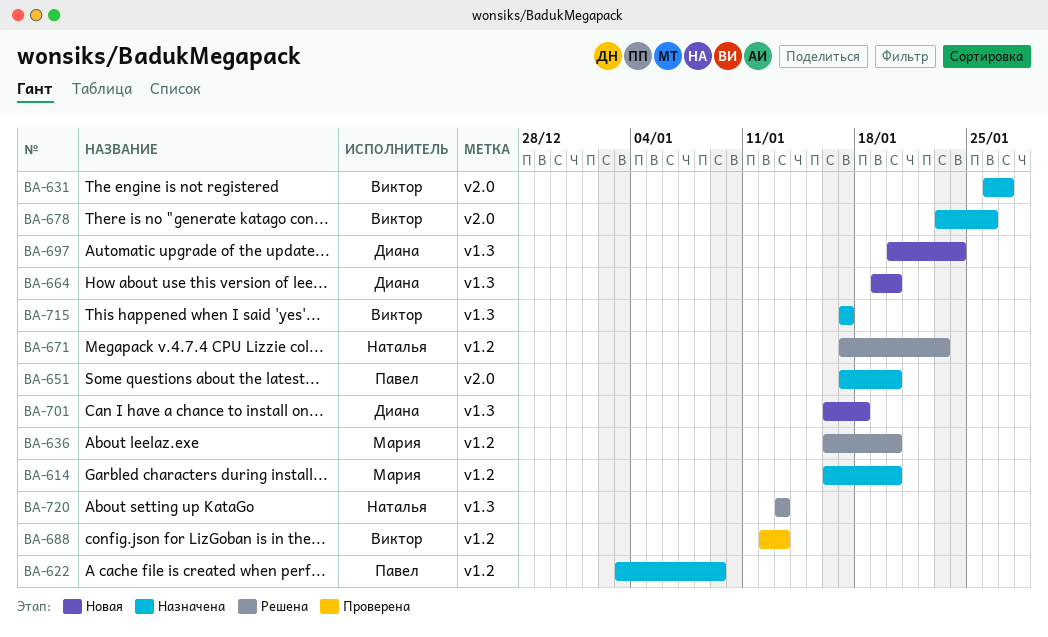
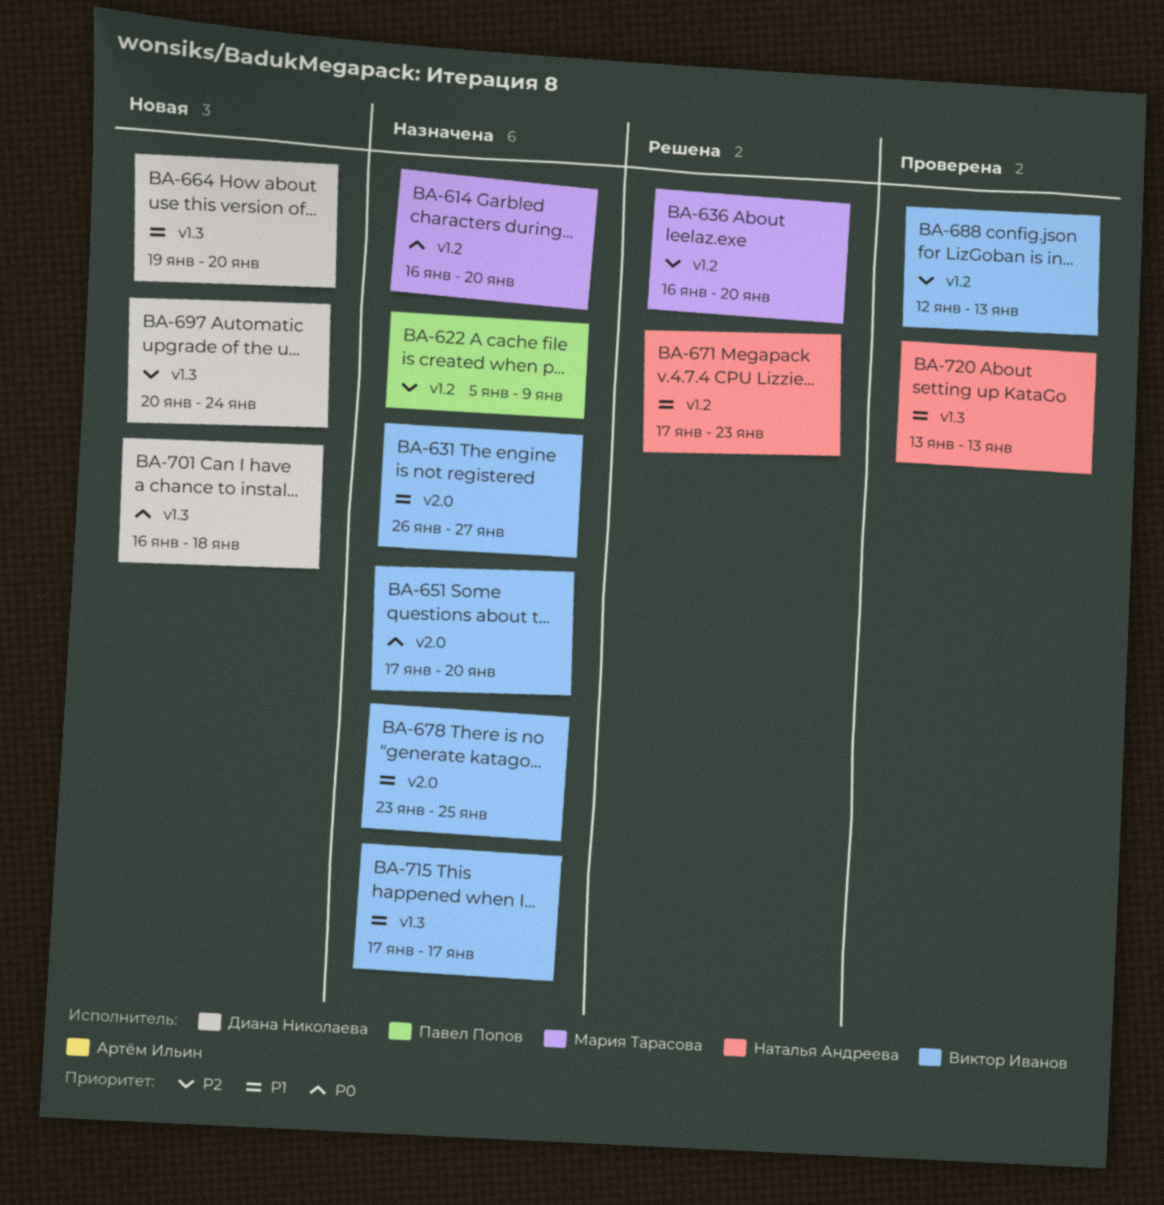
BA-622, start: Jan 3 -> Jan 5
BA-651, owner: Павел Попов -> Виктор Иванов
BA-678, due: Jan 26 -> Jan 25
BA-720, status: Решена -> Проверена

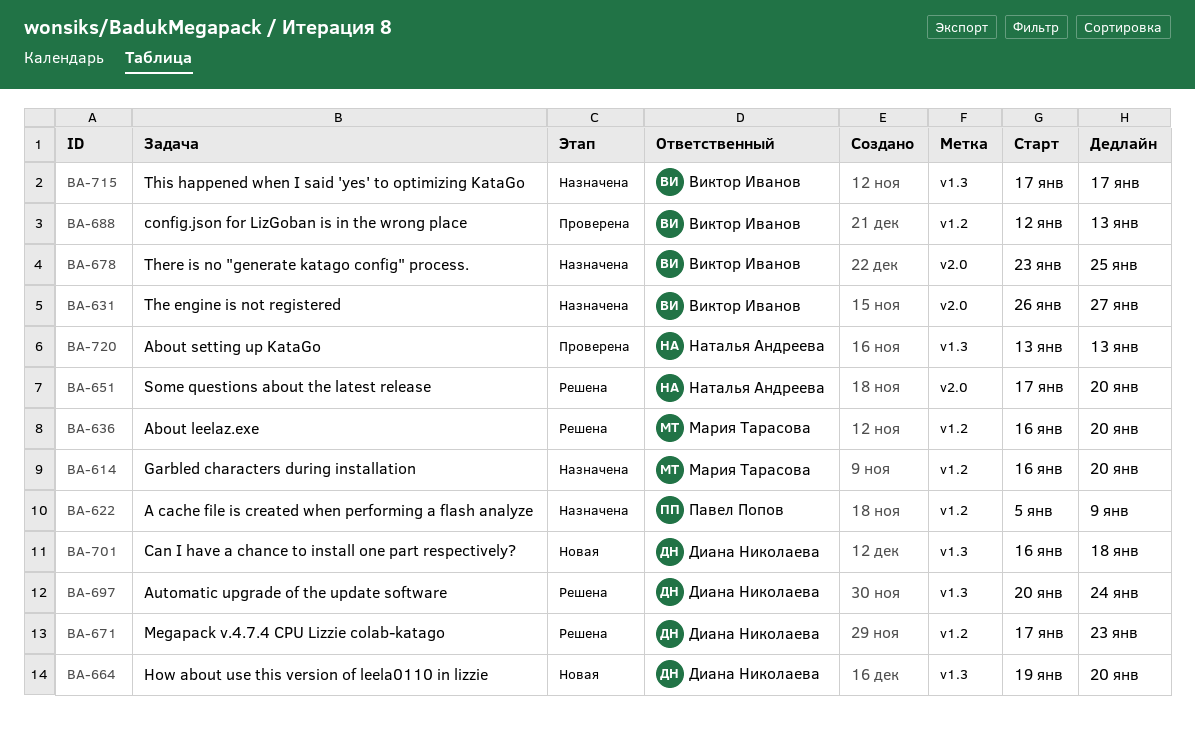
BA-651, status: Назначена -> Решена
BA-651, owner: Виктор Иванов -> Наталья Андреева
BA-671, owner: Наталья Андреева -> Диана Николаева
BA-697, status: Новая -> Решена

